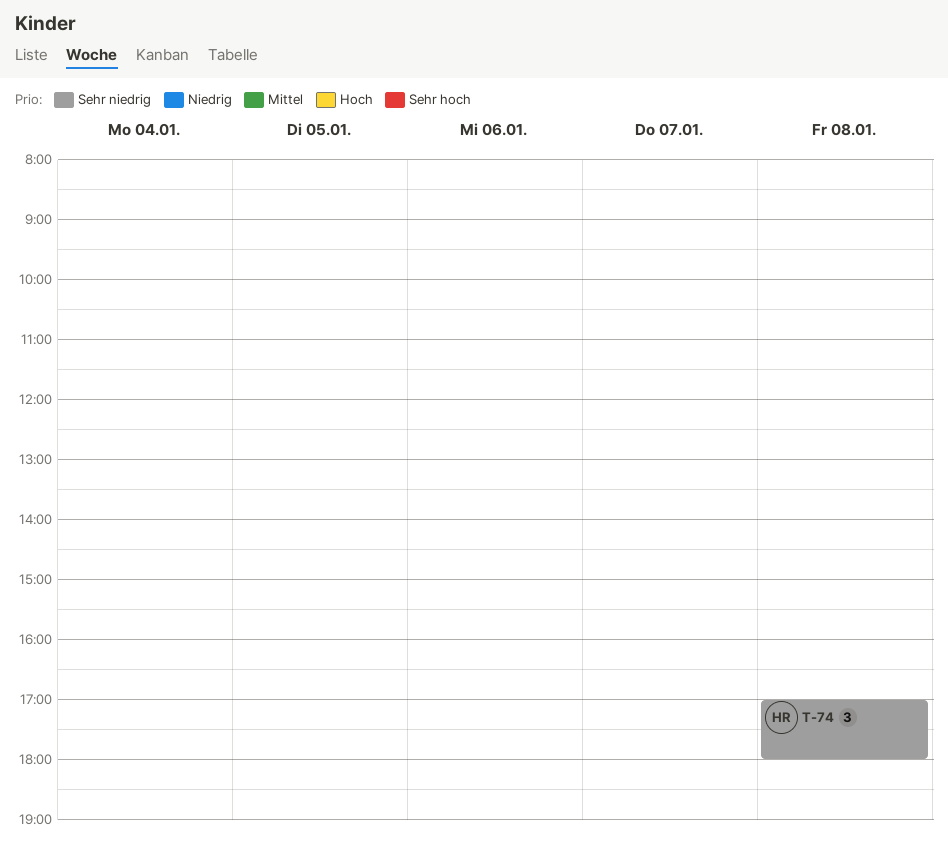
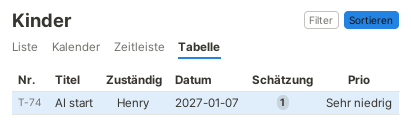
T-74, estimate: 3 -> 1
T-74, day: Jan 8 -> Jan 7

